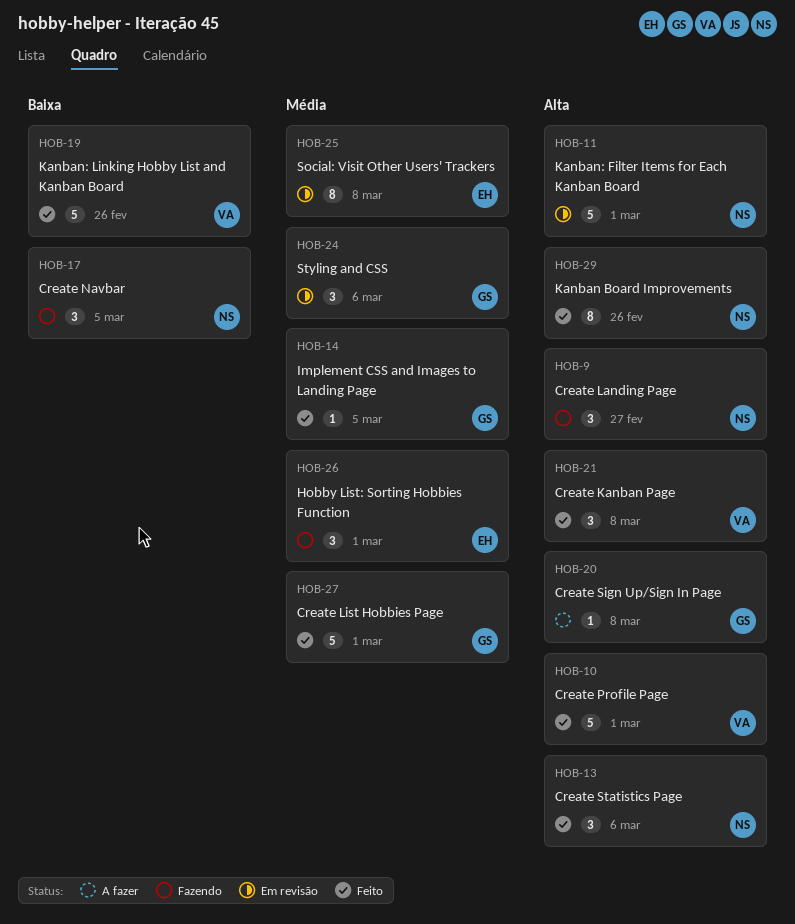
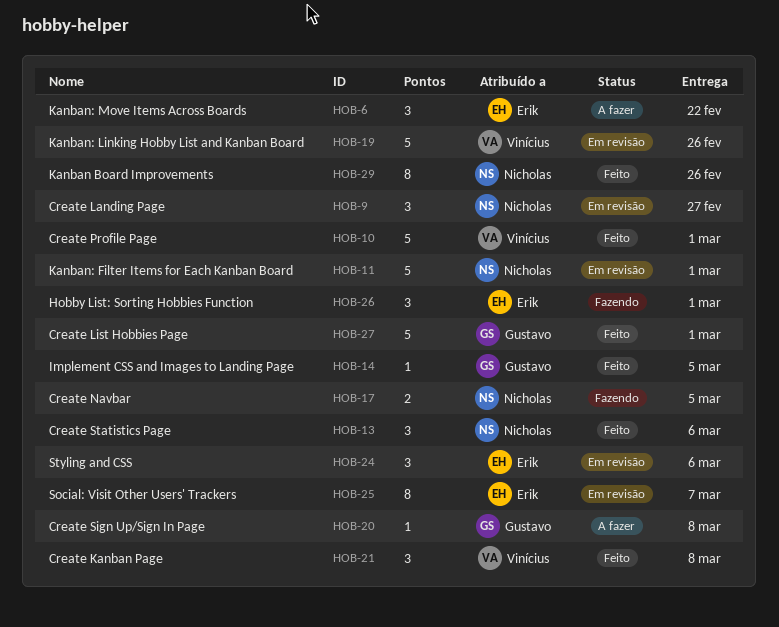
HOB-6: none -> present
HOB-9, status: Fazendo -> Em revisão
HOB-17, estimate: 3 -> 2
HOB-19, status: Feito -> Em revisão
HOB-24, owner: Gustavo -> Erik
HOB-25, due: Mar 8 -> Mar 7

